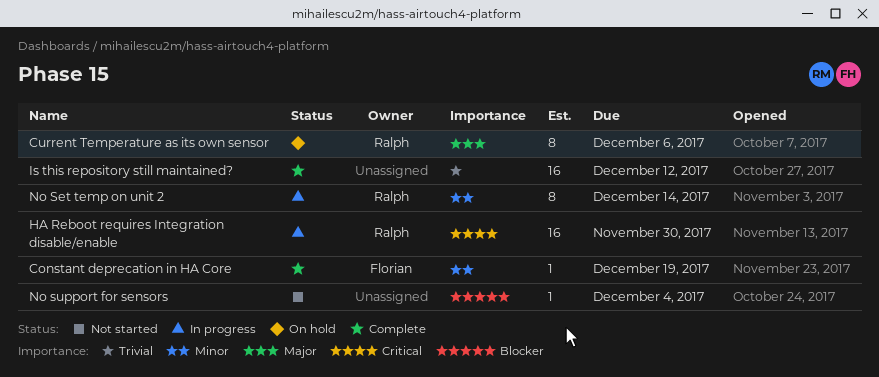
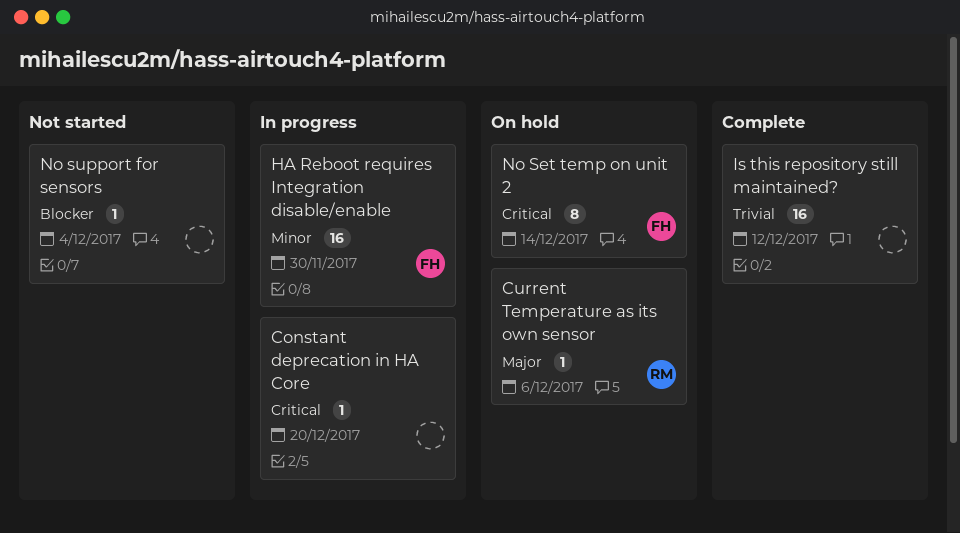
Constant deprecation in HA Core, status: Complete -> In progress
Constant deprecation in HA Core, owner: Florian -> none
Constant deprecation in HA Core, priority: Minor -> Critical
Constant deprecation in HA Core, due: Dec 19 -> Dec 20
Current Temperature as its own sensor, estimate: 8 -> 1
HA Reboot requires Integration disable/enable, owner: Ralph -> Florian
HA Reboot requires Integration disable/enable, priority: Critical -> Minor
No Set temp on unit 2, status: In progress -> On hold
No Set temp on unit 2, owner: Ralph -> Florian
No Set temp on unit 2, priority: Minor -> Critical

